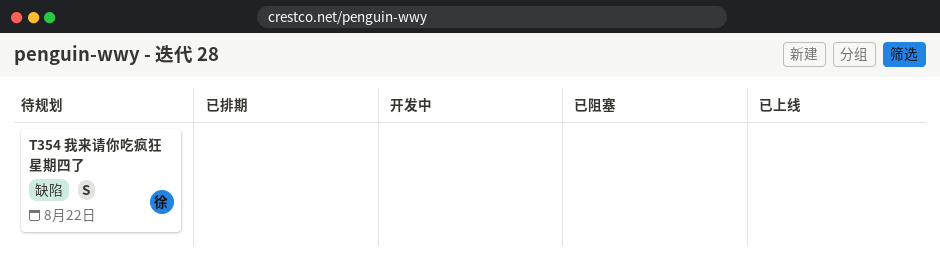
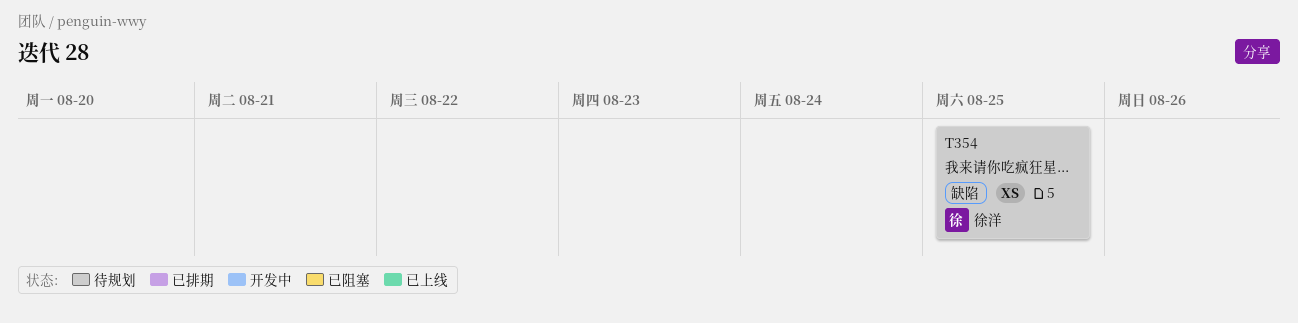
T354, estimate: S -> XS
T354, due: Aug 22 -> Aug 25

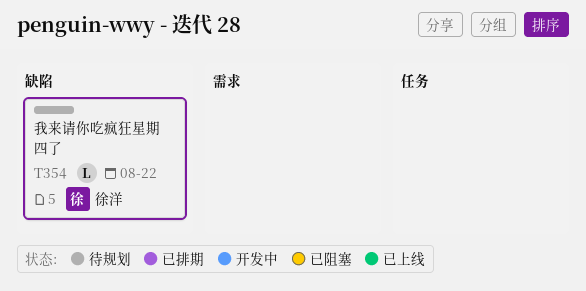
T354, estimate: XS -> L
T354, due: Aug 25 -> Aug 22

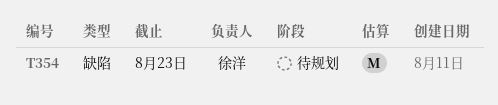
T354, estimate: L -> M
T354, due: Aug 22 -> Aug 23

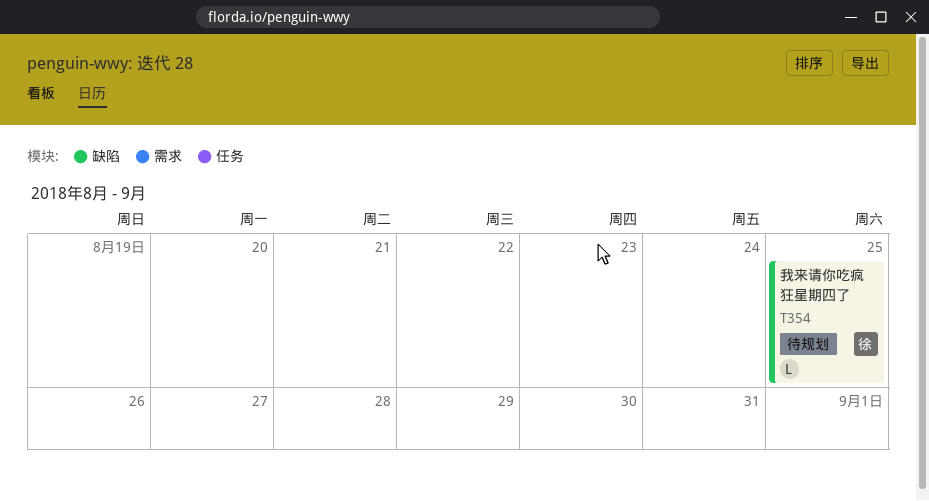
T354, estimate: M -> L
T354, due: Aug 23 -> Aug 25

